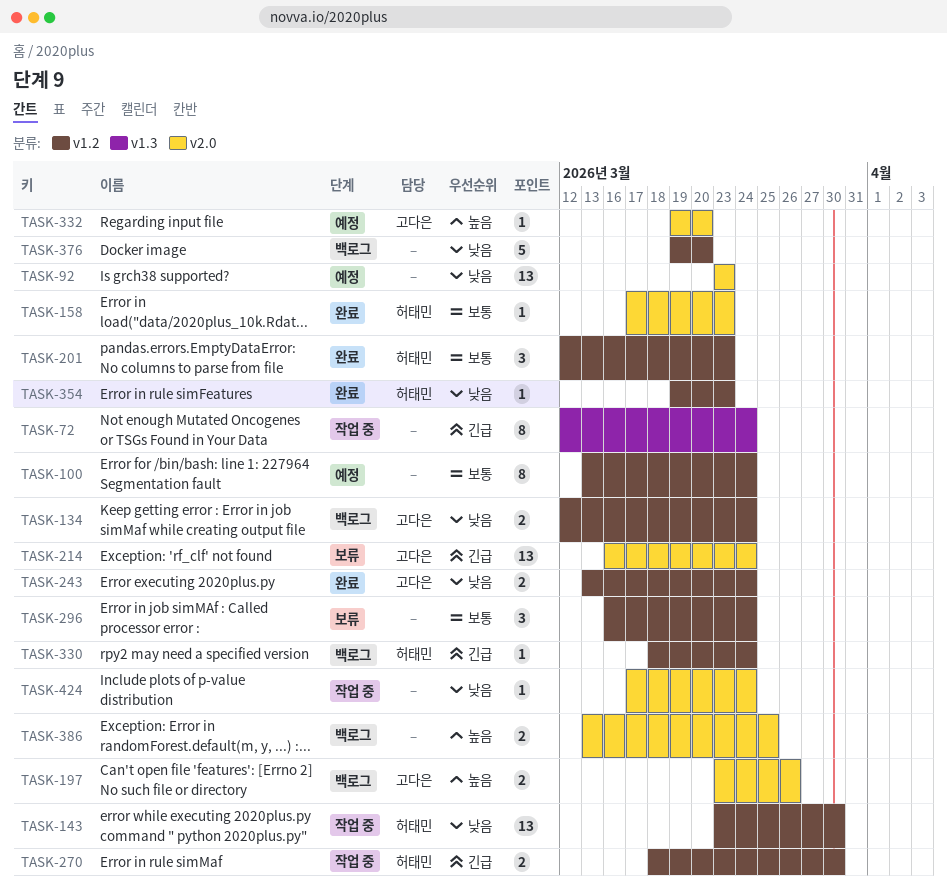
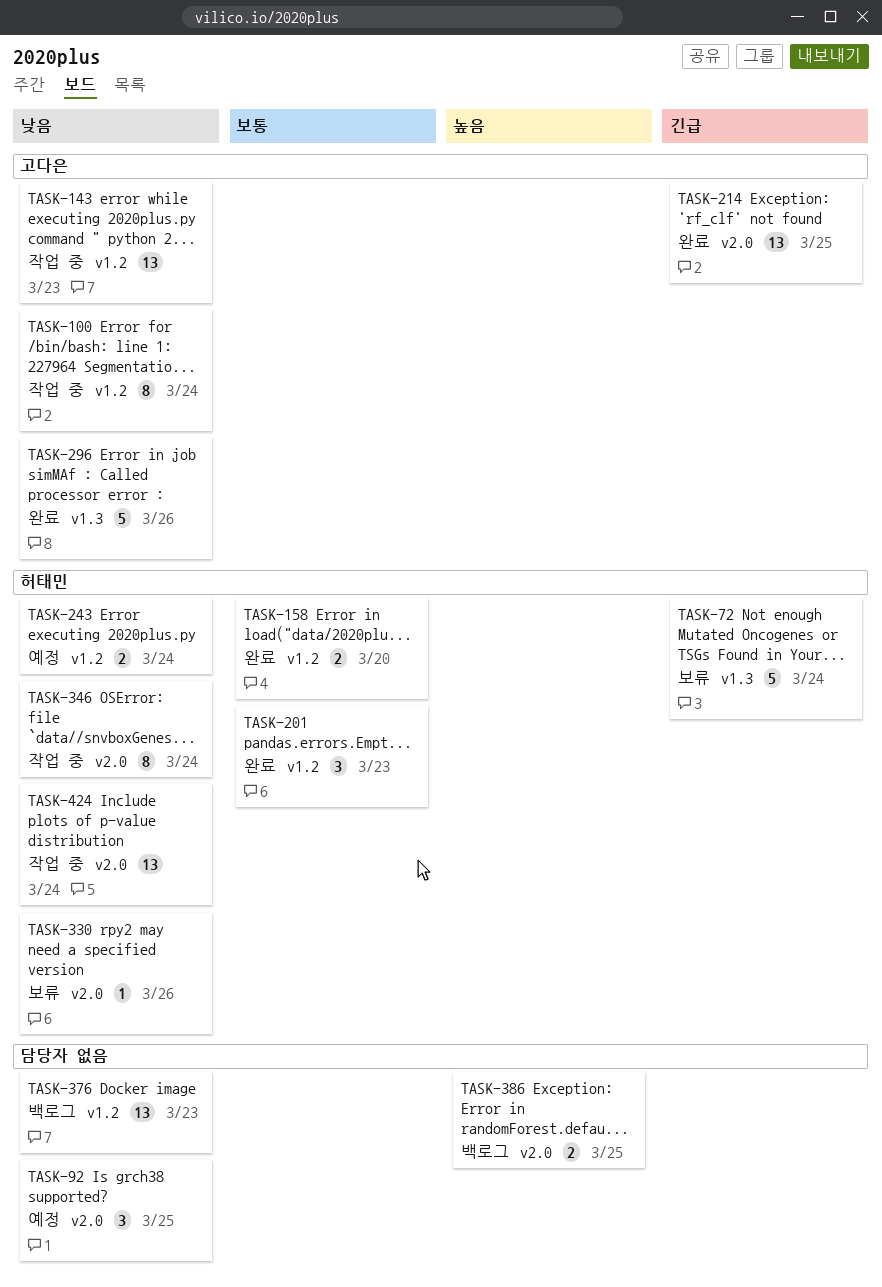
TASK-72, status: 작업 중 -> 보류
TASK-72, owner: none -> 허태민
TASK-72, estimate: 8 -> 5
TASK-92, estimate: 13 -> 3
TASK-92, due: Mar 23 -> Mar 25
TASK-100, status: 예정 -> 작업 중
TASK-100, owner: none -> 고다은
TASK-100, priority: 보통 -> 낮음
TASK-134: present -> none
TASK-143, owner: 허태민 -> 고다은
TASK-143, due: Mar 30 -> Mar 23
TASK-158, label: v2.0 -> v1.2
TASK-158, estimate: 1 -> 2
TASK-158, due: Mar 23 -> Mar 20
TASK-197: present -> none
TASK-214, status: 보류 -> 완료
TASK-214, due: Mar 24 -> Mar 25
TASK-243, status: 완료 -> 예정
TASK-243, owner: 고다은 -> 허태민
TASK-270: present -> none
TASK-296, status: 보류 -> 완료
TASK-296, owner: none -> 고다은
TASK-296, priority: 보통 -> 낮음
TASK-296, label: v1.2 -> v1.3
TASK-296, estimate: 3 -> 5
TASK-296, due: Mar 24 -> Mar 26
TASK-330, status: 백로그 -> 보류
TASK-330, priority: 긴급 -> 낮음
TASK-330, label: v1.2 -> v2.0
TASK-330, due: Mar 24 -> Mar 26
TASK-332: present -> none
TASK-346: none -> present
TASK-354: present -> none
TASK-376, estimate: 5 -> 13
TASK-376, due: Mar 20 -> Mar 23
TASK-424, owner: none -> 허태민
TASK-424, estimate: 1 -> 13

